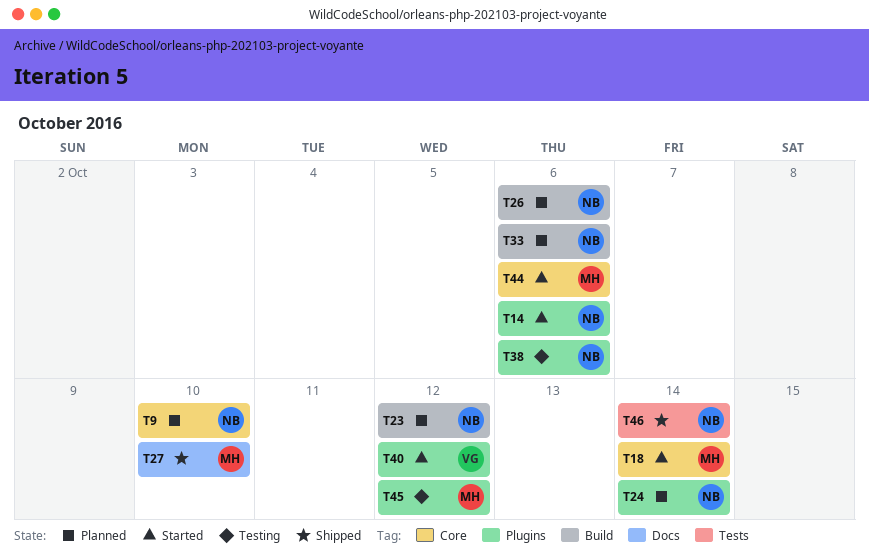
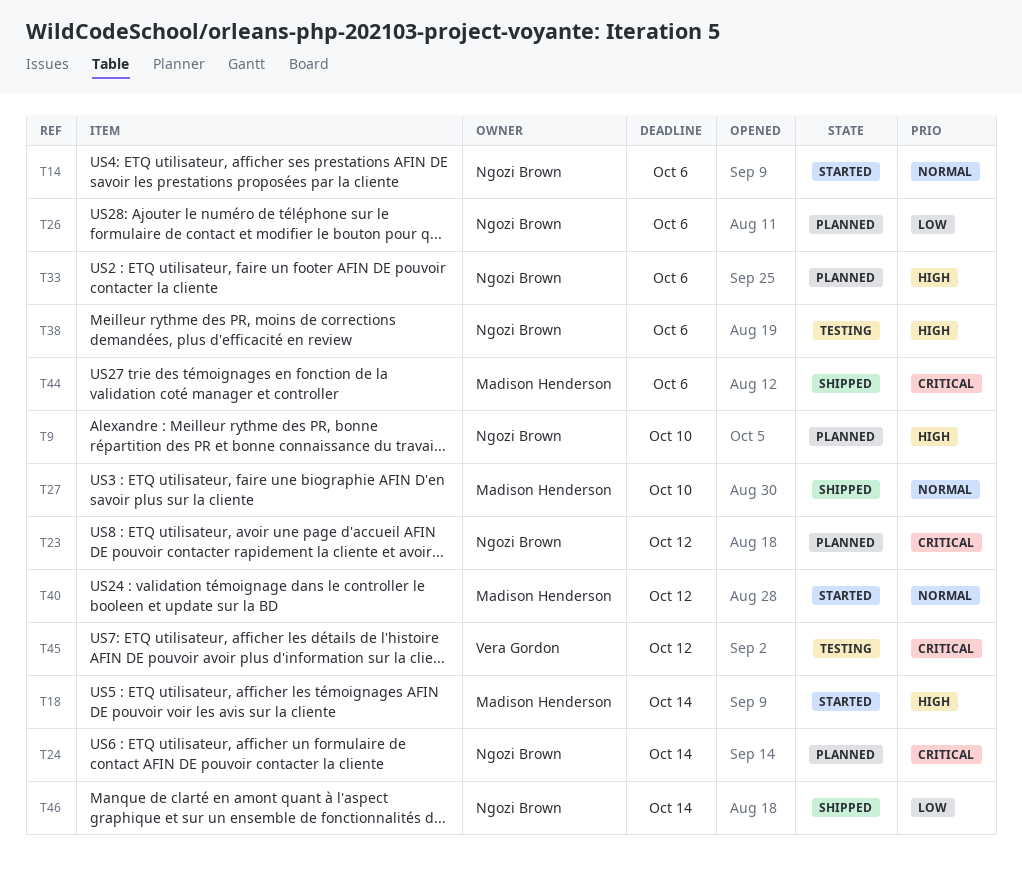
T40, owner: Vera Gordon -> Madison Henderson
T44, status: Started -> Shipped
T45, owner: Madison Henderson -> Vera Gordon

